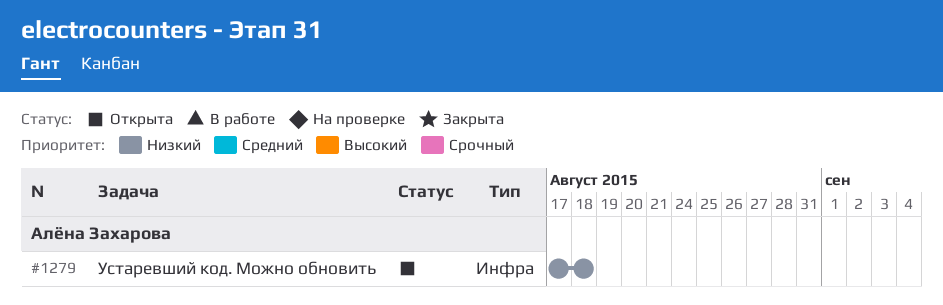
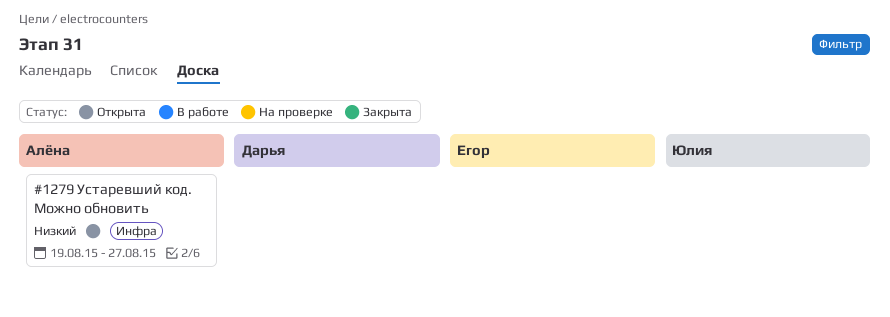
#1279, start: Aug 17 -> Aug 19
#1279, due: Aug 18 -> Aug 27

